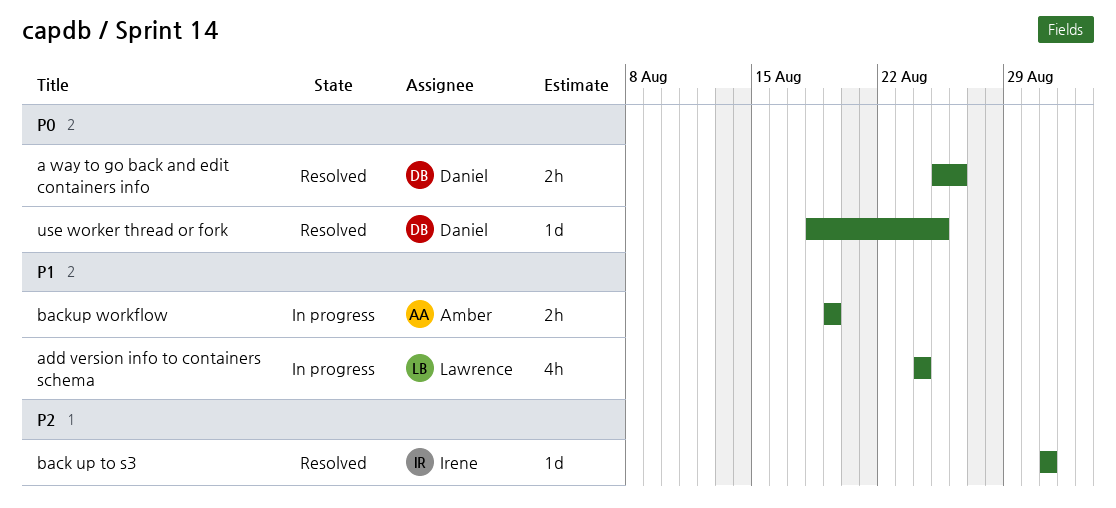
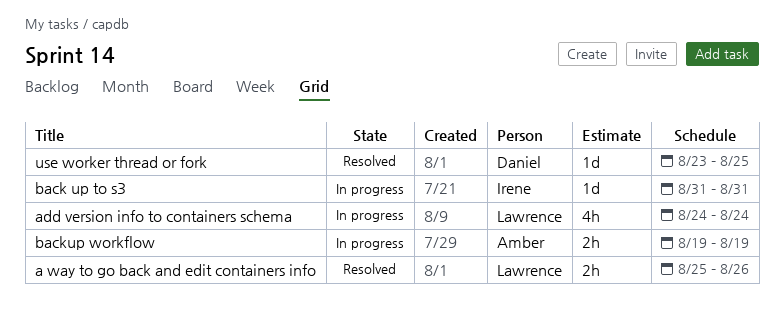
a way to go back and edit containers info, owner: Daniel -> Lawrence
back up to s3, status: Resolved -> In progress
use worker thread or fork, start: Aug 18 -> Aug 23

